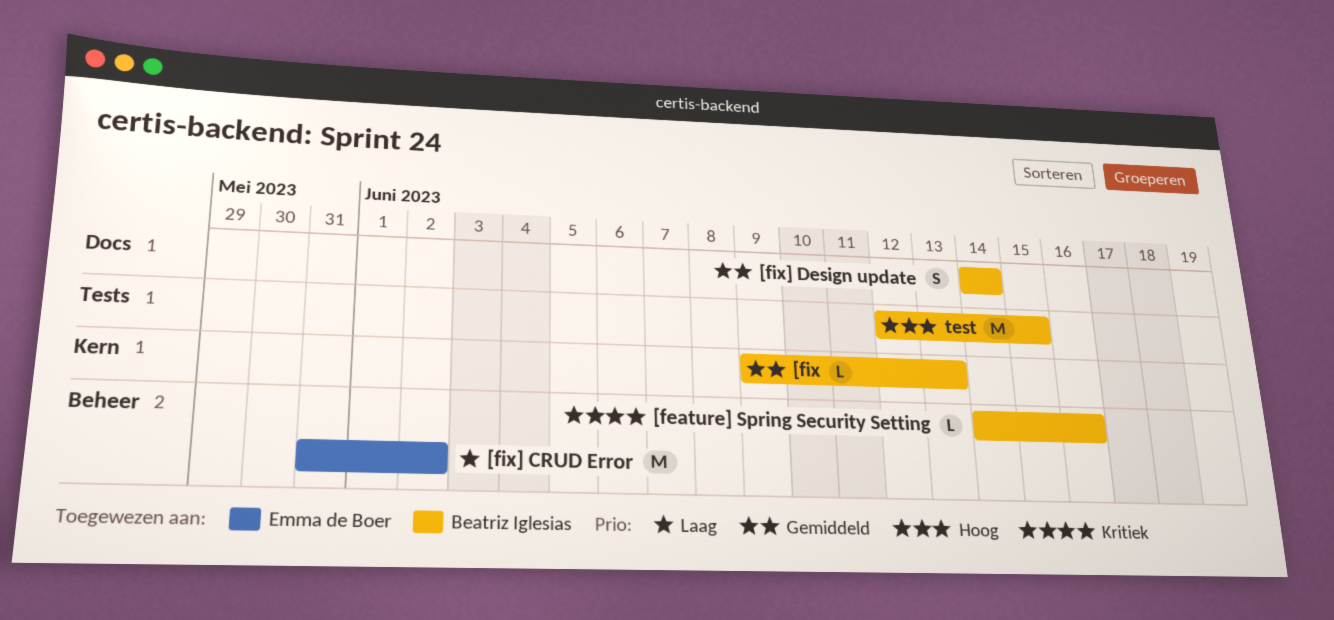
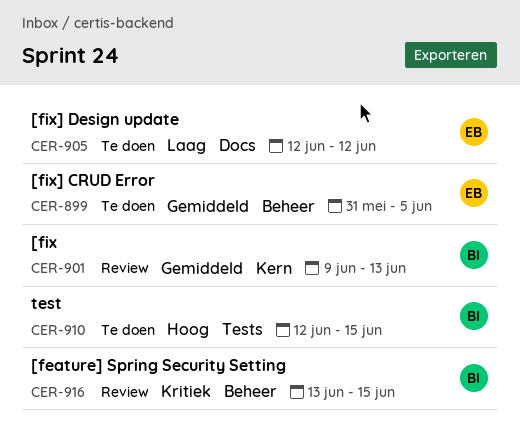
[feature] Spring Security Setting, start: Jun 14 -> Jun 13
[feature] Spring Security Setting, due: Jun 16 -> Jun 15
[fix] CRUD Error, priority: Laag -> Gemiddeld
[fix] CRUD Error, due: Jun 2 -> Jun 5
[fix] Design update, owner: Beatriz Iglesias -> Emma de Boer
[fix] Design update, priority: Gemiddeld -> Laag
[fix] Design update, start: Jun 14 -> Jun 12
[fix] Design update, due: Jun 14 -> Jun 12

